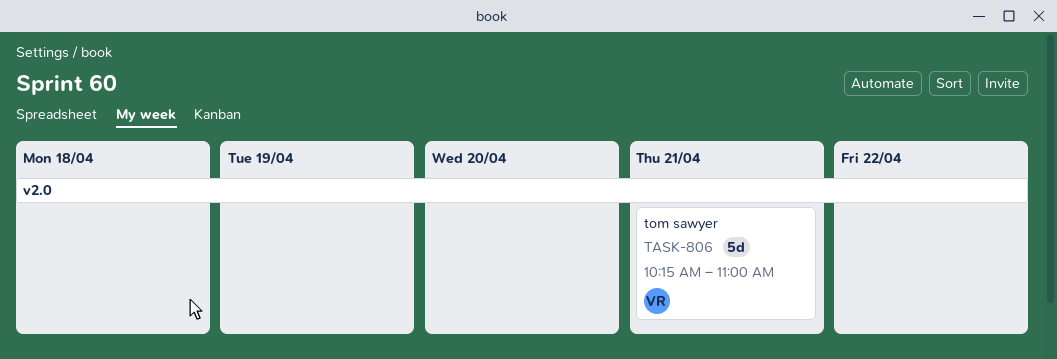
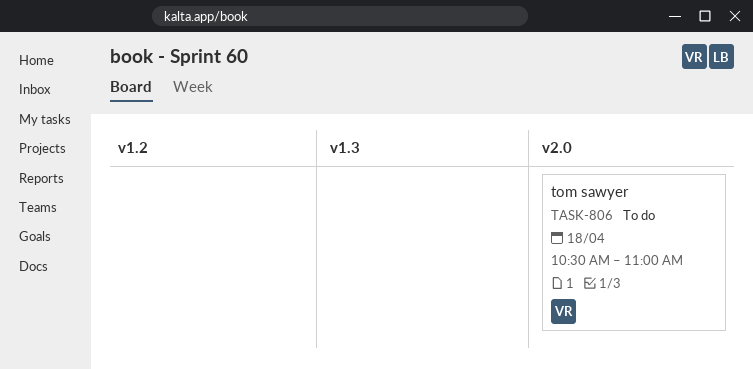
TASK-806, day: Apr 21 -> Apr 18
TASK-806, begins: 10:15 -> 10:30

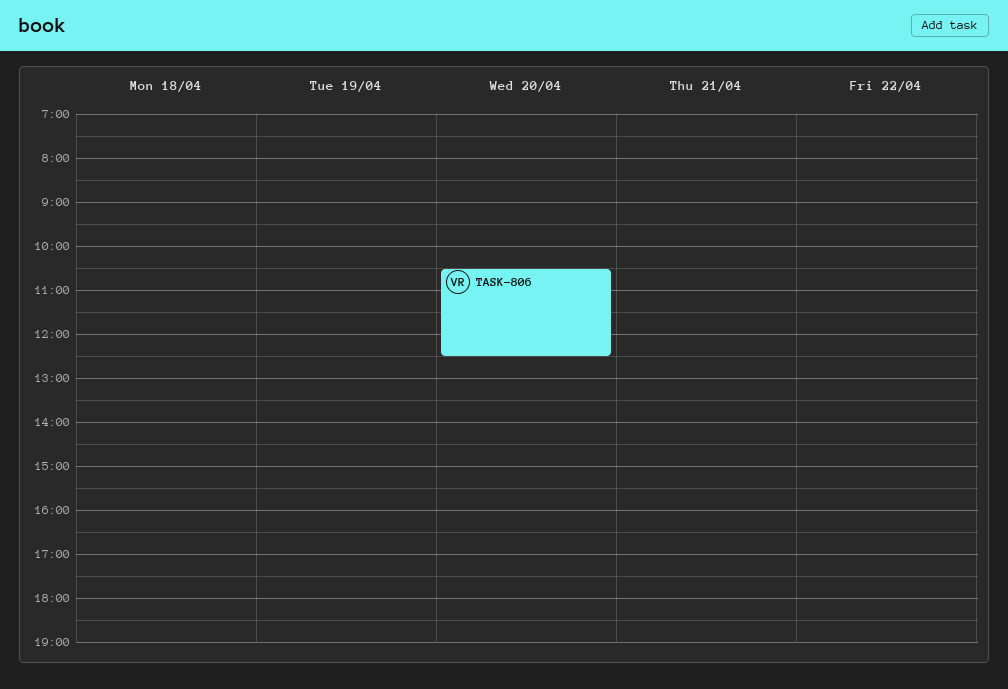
TASK-806, day: Apr 18 -> Apr 20
TASK-806, ends: 11:00 -> 12:30

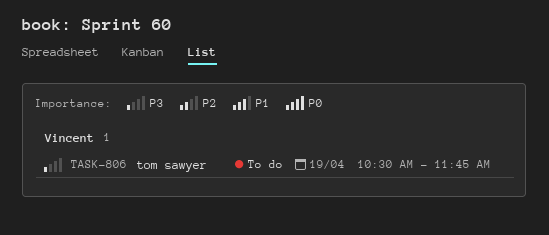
TASK-806, day: Apr 20 -> Apr 19
TASK-806, ends: 12:30 -> 11:45

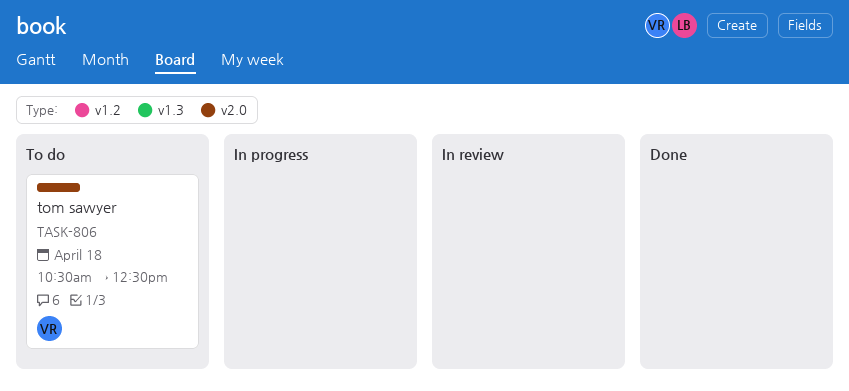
TASK-806, day: Apr 19 -> Apr 18
TASK-806, ends: 11:45 -> 12:30

